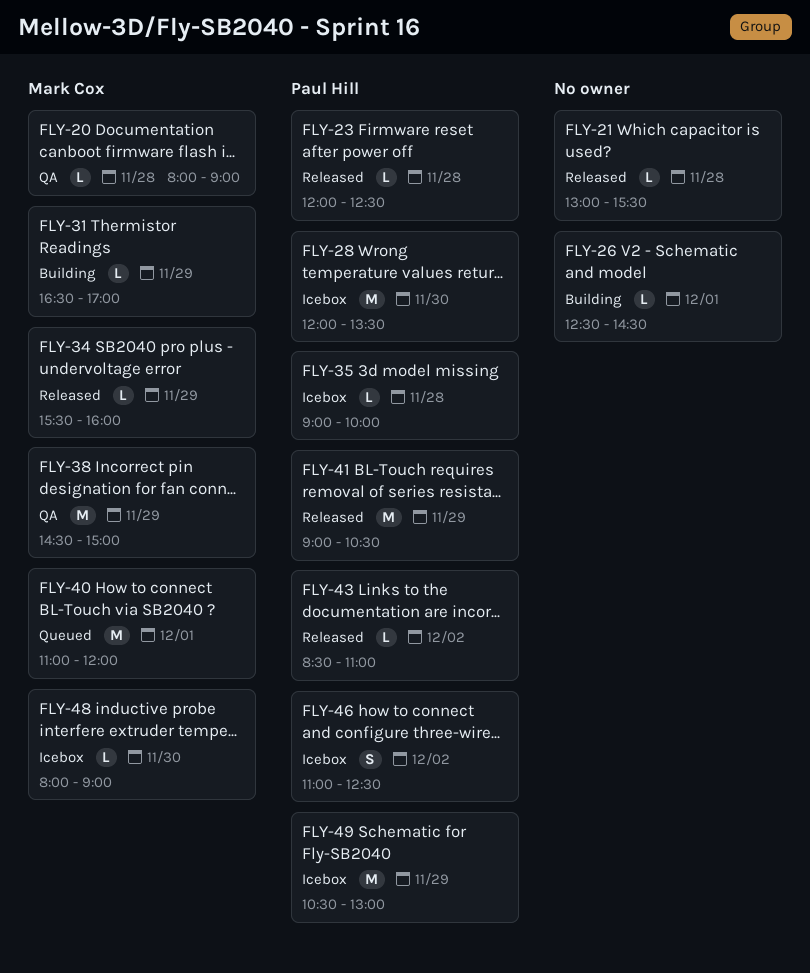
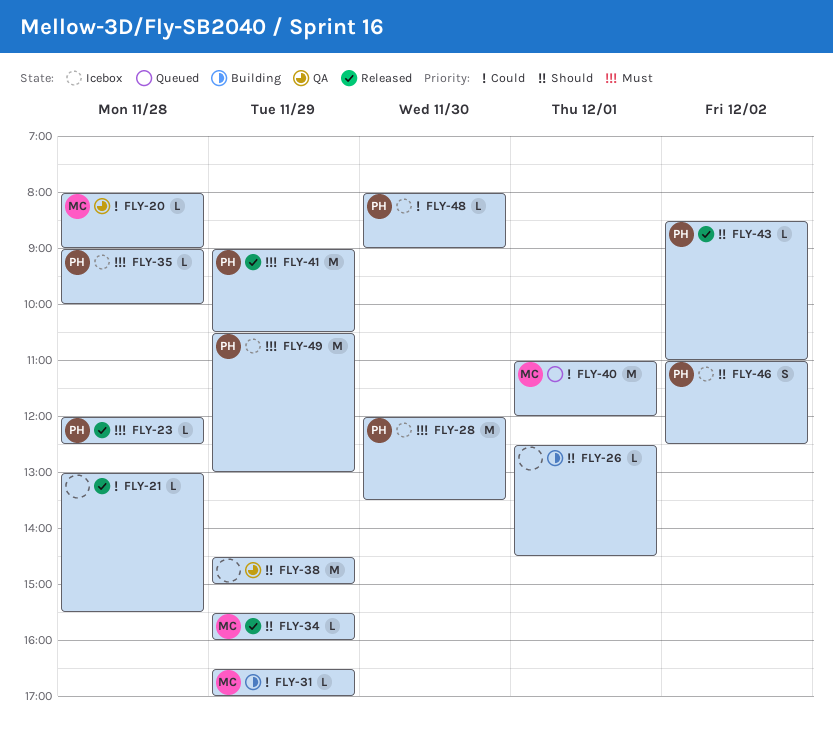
FLY-38, owner: Mark Cox -> none
FLY-48, owner: Mark Cox -> Paul Hill

